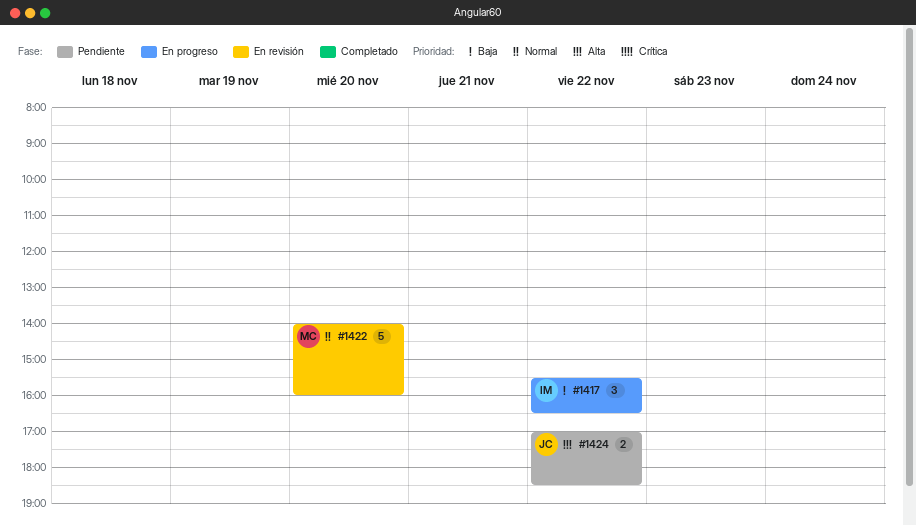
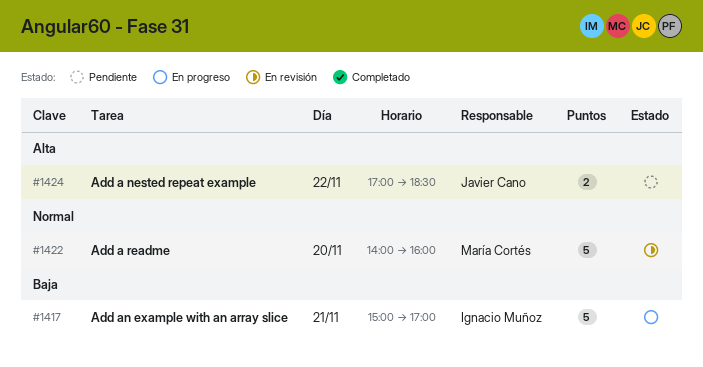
#1417, estimate: 3 -> 5
#1417, day: Nov 22 -> Nov 21
#1417, begins: 15:30 -> 15:00
#1417, ends: 16:30 -> 17:00

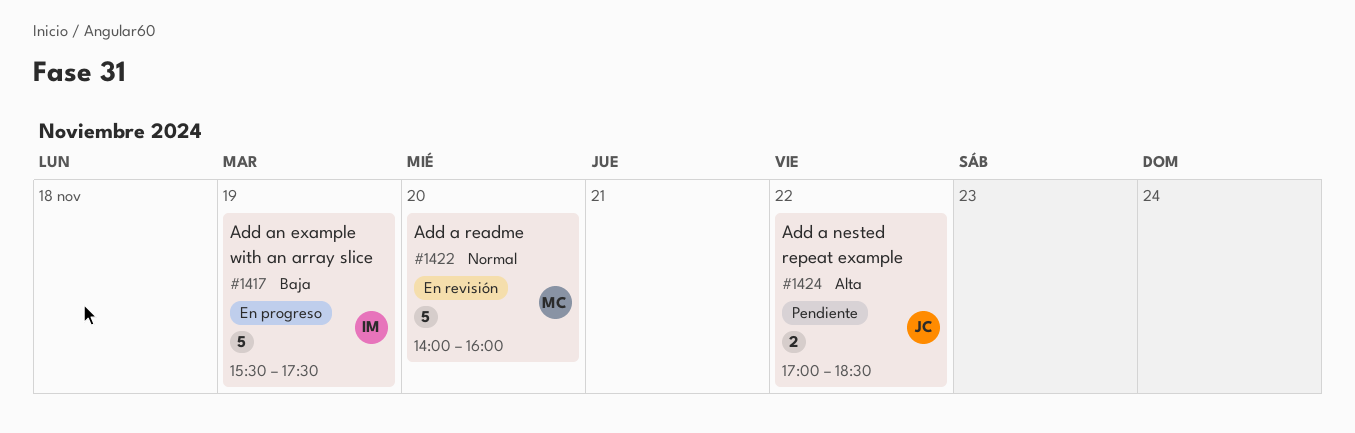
#1417, day: Nov 21 -> Nov 19
#1417, begins: 15:00 -> 15:30
#1417, ends: 17:00 -> 17:30

